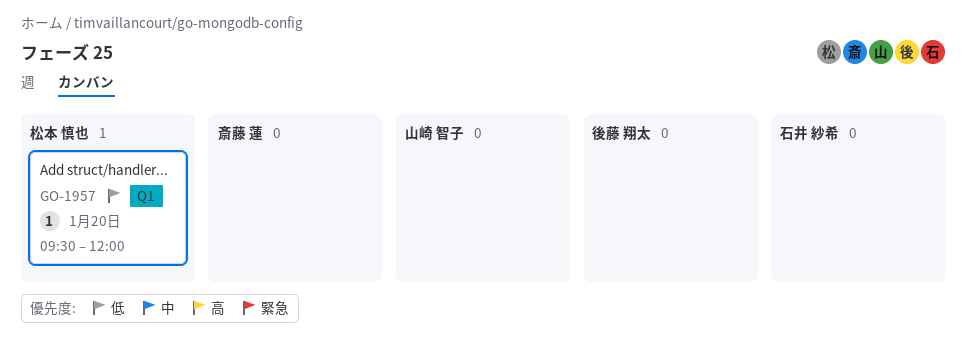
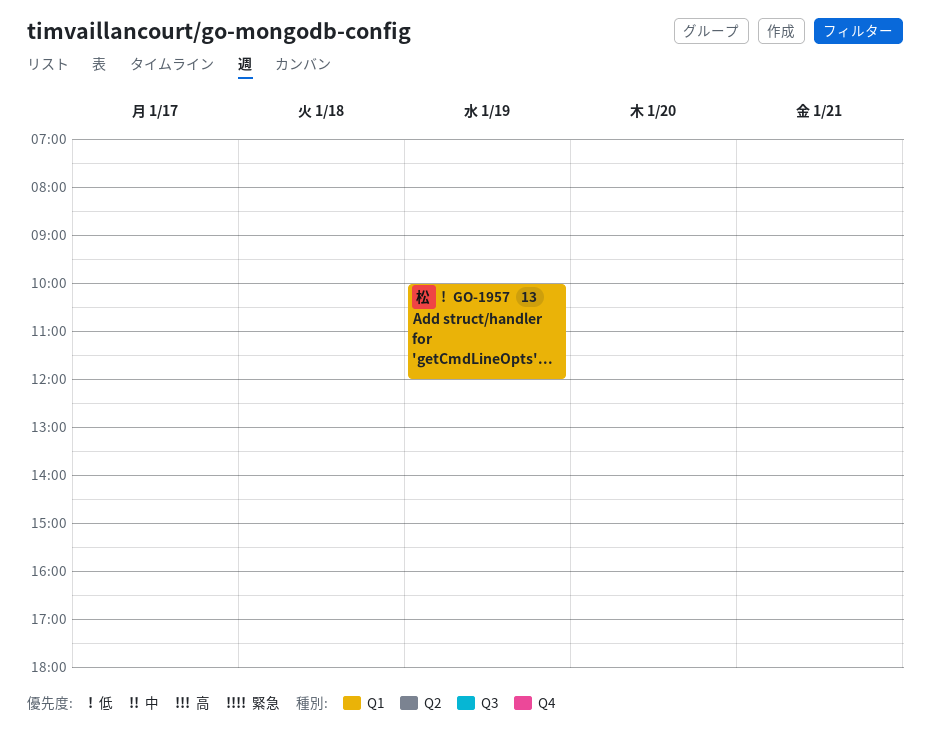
GO-1957, estimate: 1 -> 13
GO-1957, day: Jan 20 -> Jan 19
GO-1957, begins: 09:30 -> 10:00

